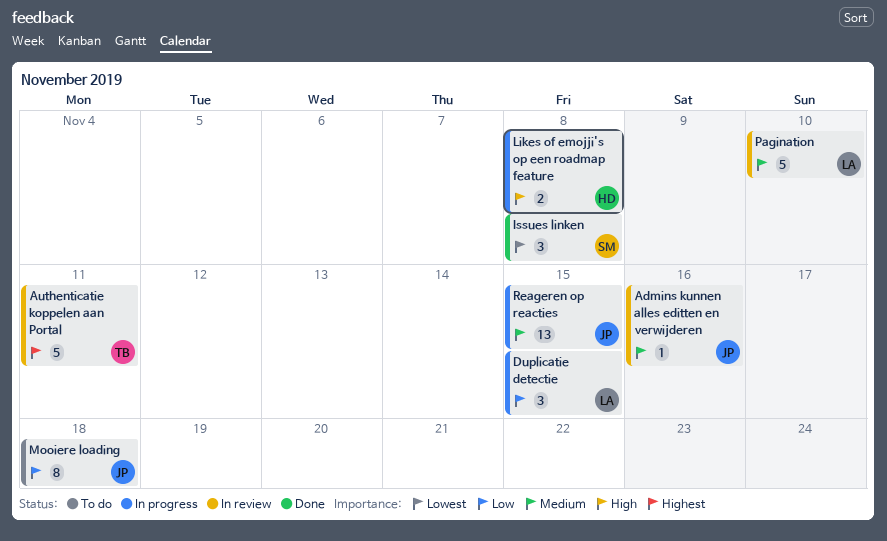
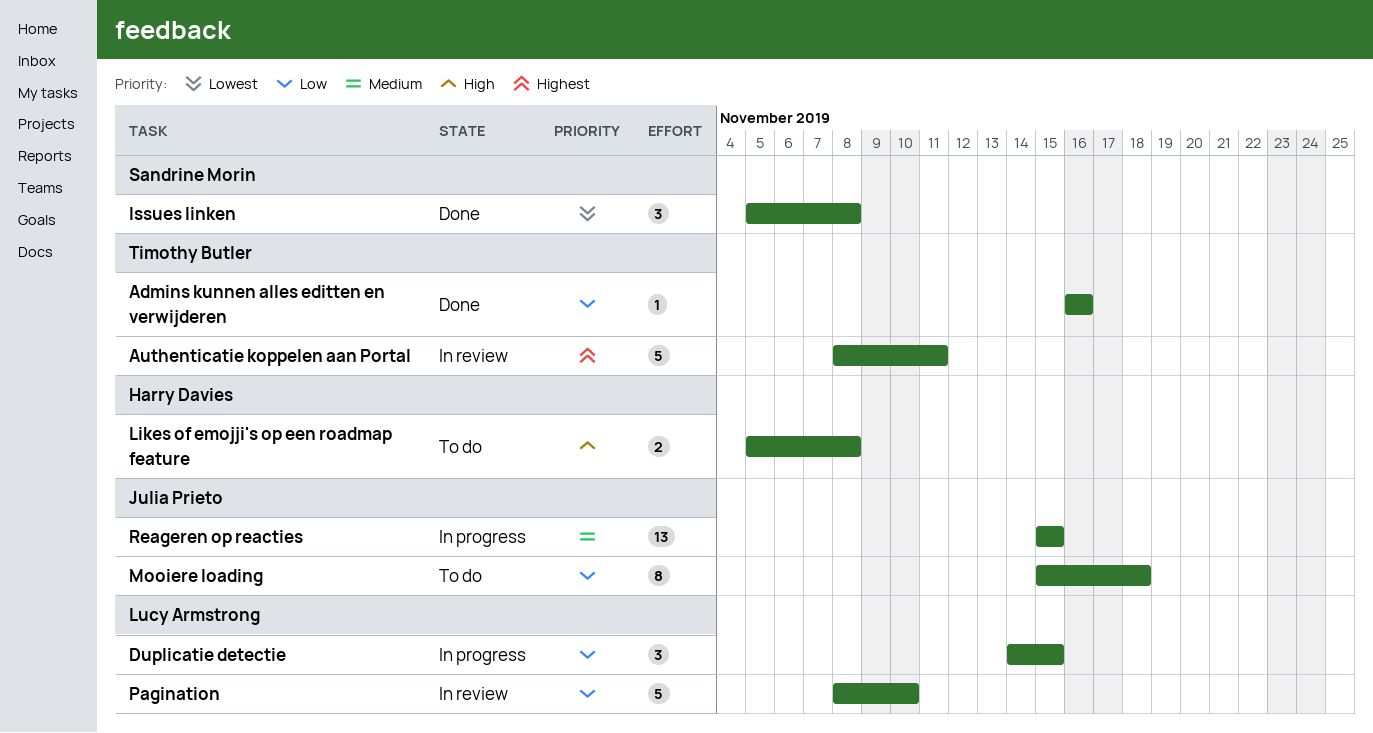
Admins kunnen alles editten en verwijderen, status: In review -> Done
Admins kunnen alles editten en verwijderen, owner: Julia Prieto -> Timothy Butler
Admins kunnen alles editten en verwijderen, priority: Medium -> Low
Likes of emojji's op een roadmap feature, status: In progress -> To do
Pagination, priority: Medium -> Low

